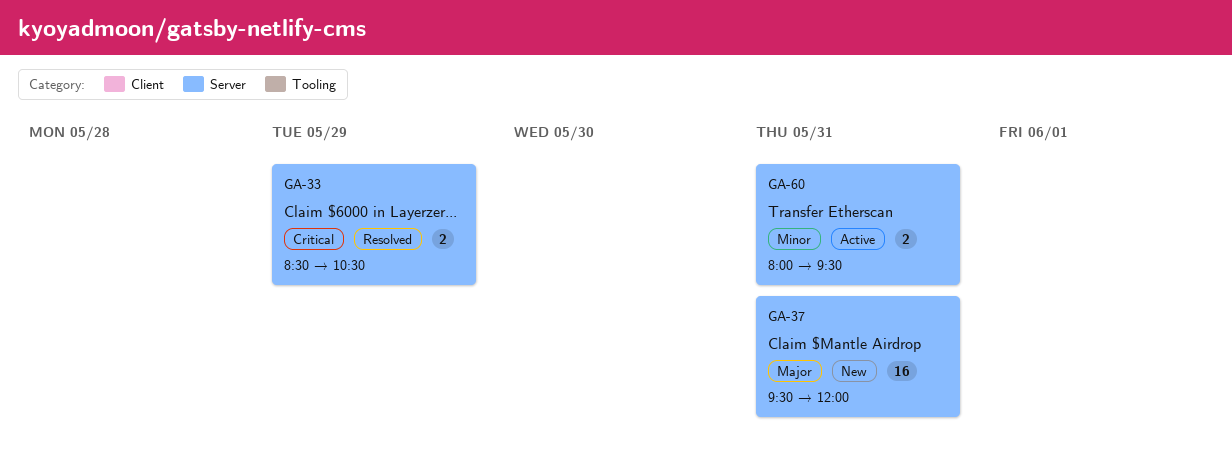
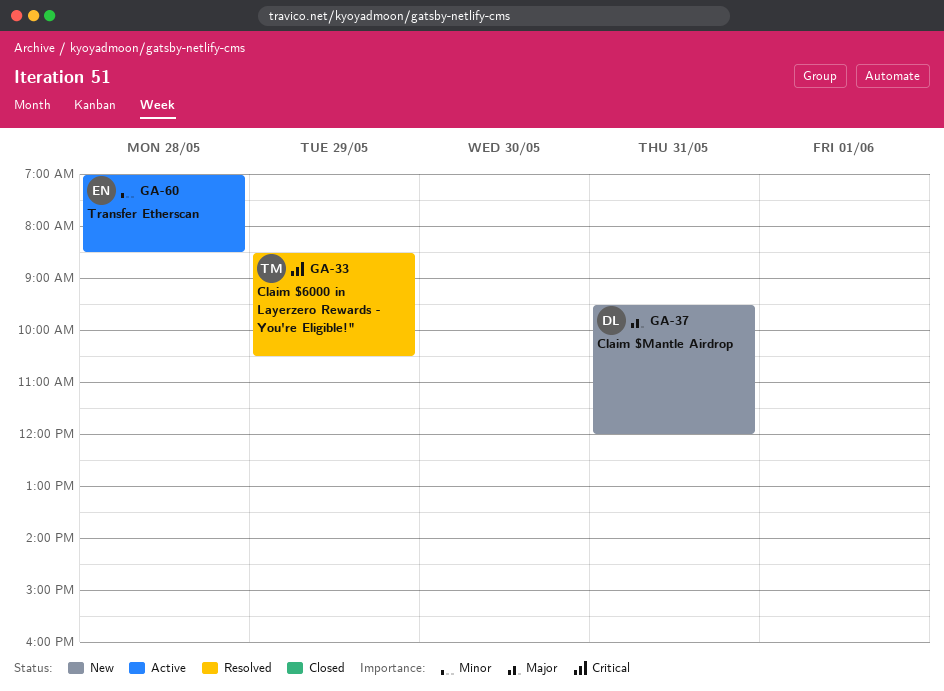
GA-60, day: May 31 -> May 28
GA-60, begins: 08:00 -> 07:00
GA-60, ends: 09:30 -> 08:30

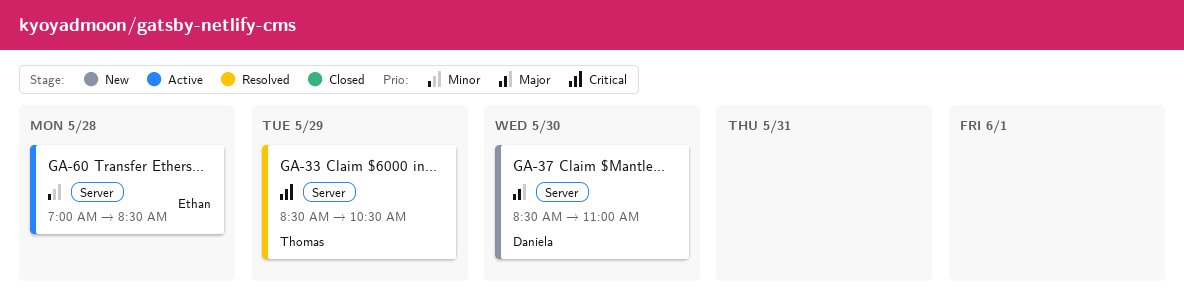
GA-37, day: May 31 -> May 30
GA-37, begins: 09:30 -> 08:30
GA-37, ends: 12:00 -> 11:00

